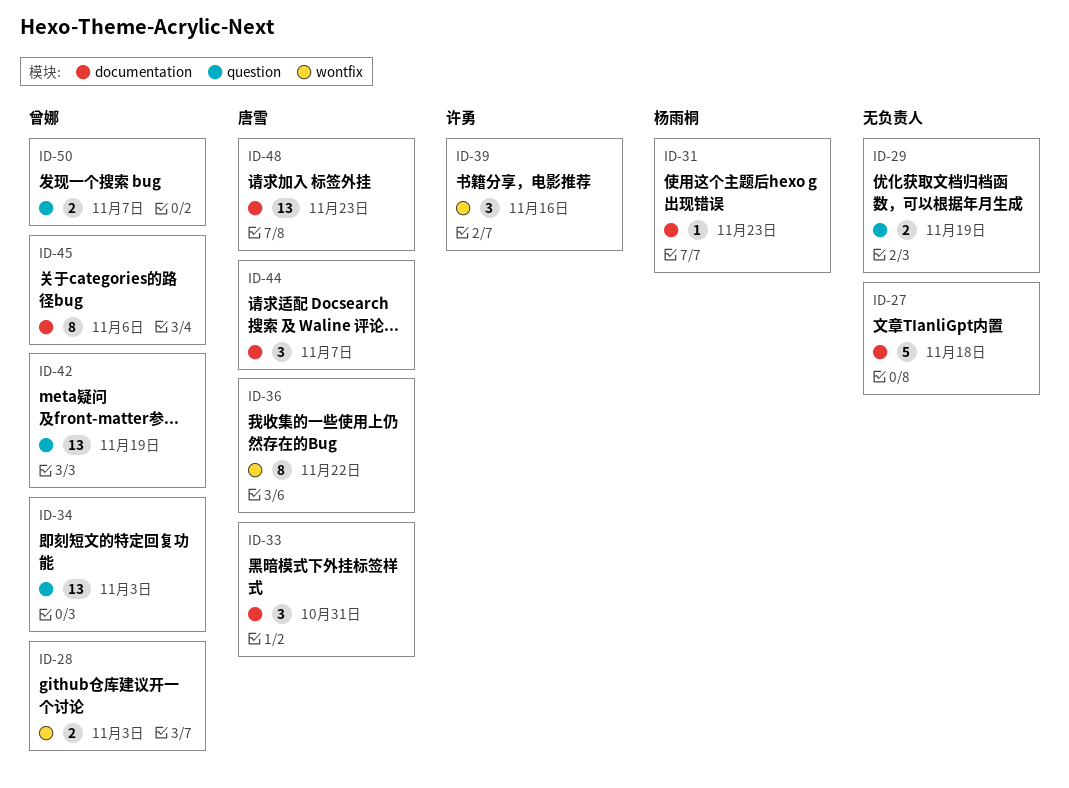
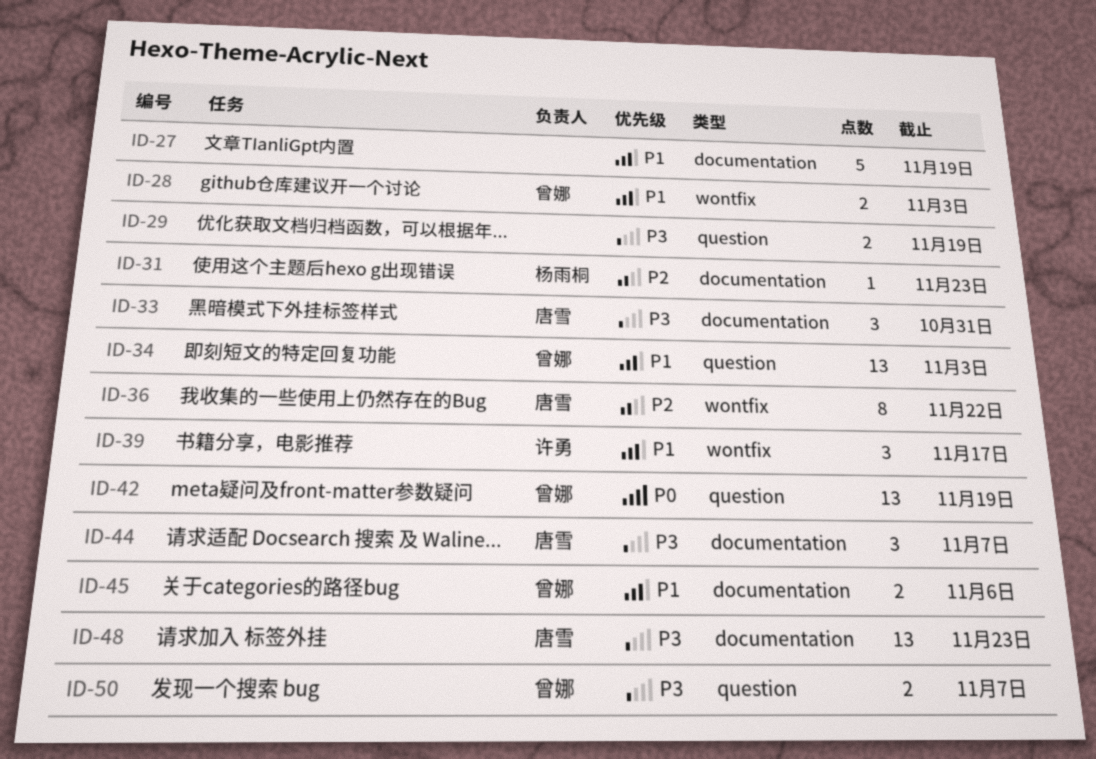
ID-27, due: Nov 18 -> Nov 19
ID-39, due: Nov 16 -> Nov 17
ID-45, estimate: 8 -> 2

